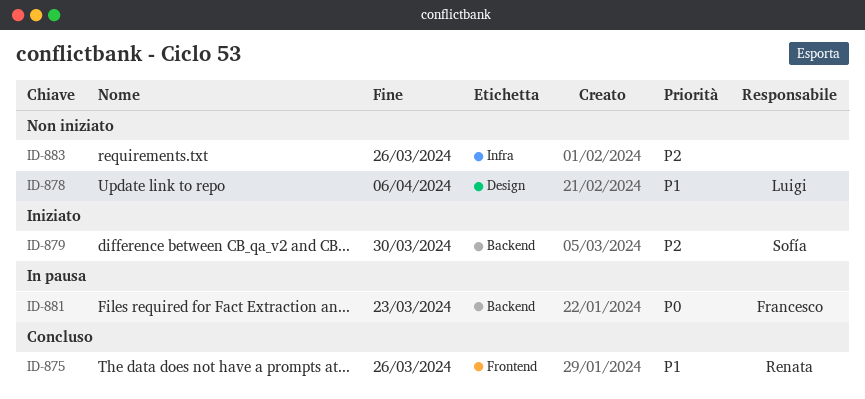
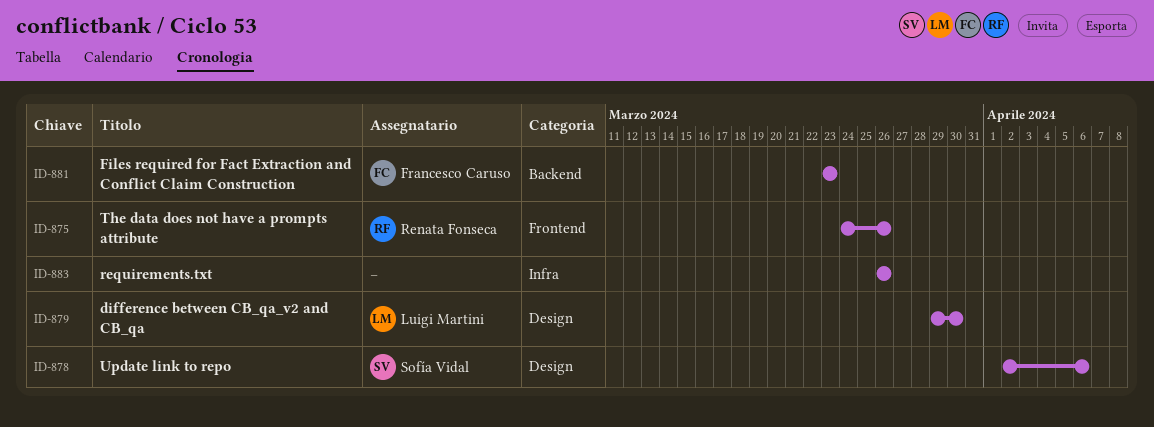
ID-878, owner: Luigi Martini -> Sofía Vidal
ID-879, owner: Sofía Vidal -> Luigi Martini
ID-879, label: Backend -> Design

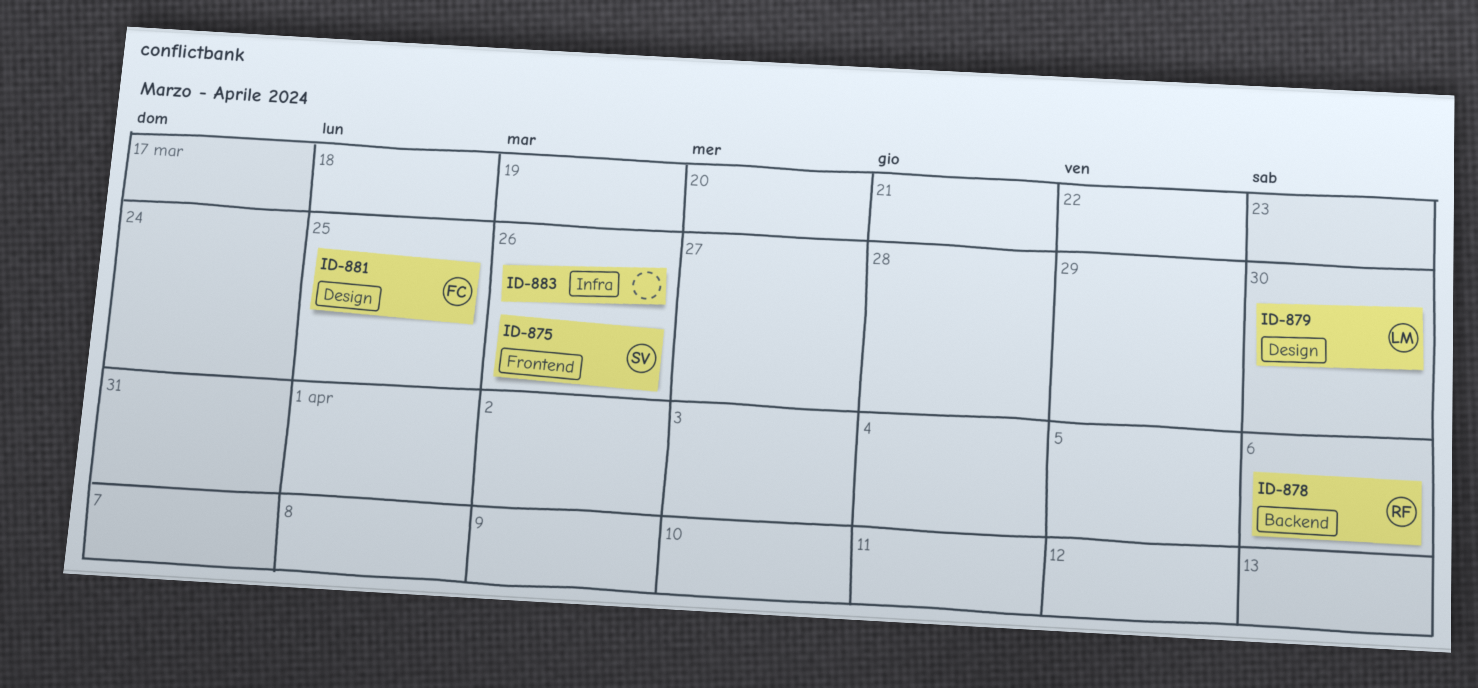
ID-875, owner: Renata Fonseca -> Sofía Vidal
ID-878, owner: Sofía Vidal -> Renata Fonseca
ID-878, label: Design -> Backend
ID-881, label: Backend -> Design
ID-881, due: Mar 23 -> Mar 25

